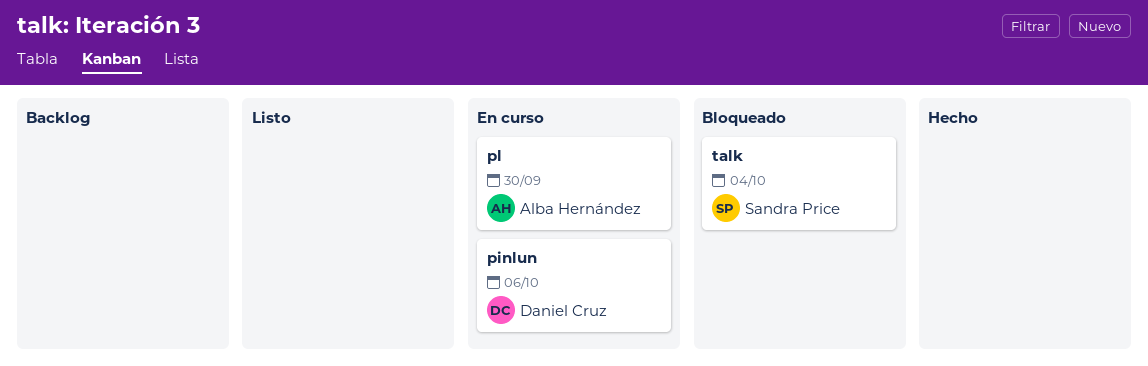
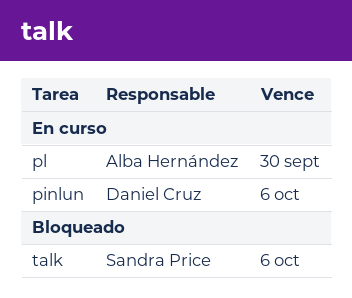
talk, due: Oct 4 -> Oct 6

